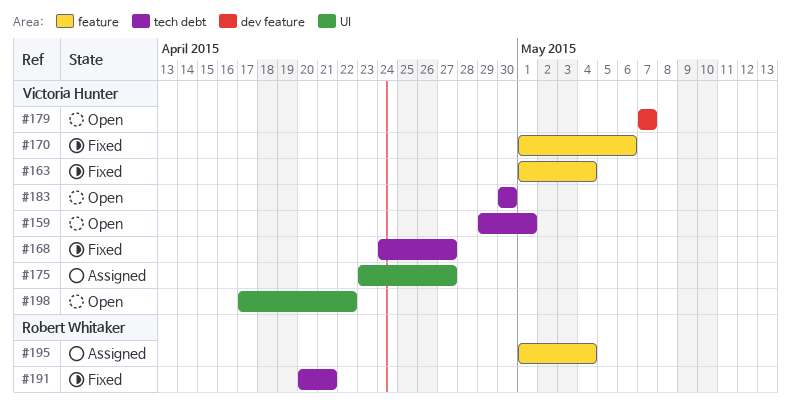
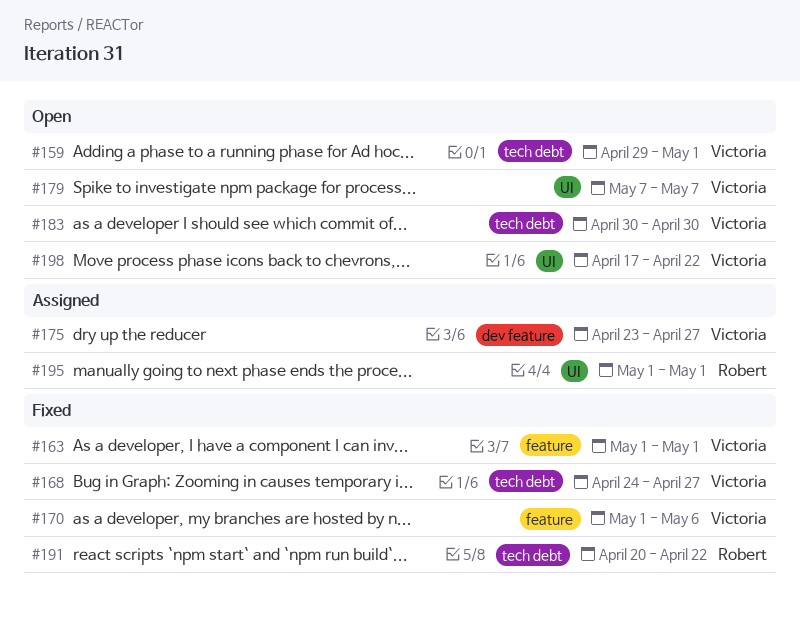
#163, due: May 4 -> May 1
#175, label: UI -> dev feature
#179, label: dev feature -> UI
#191, due: Apr 21 -> Apr 22
#195, label: feature -> UI
#195, due: May 4 -> May 1

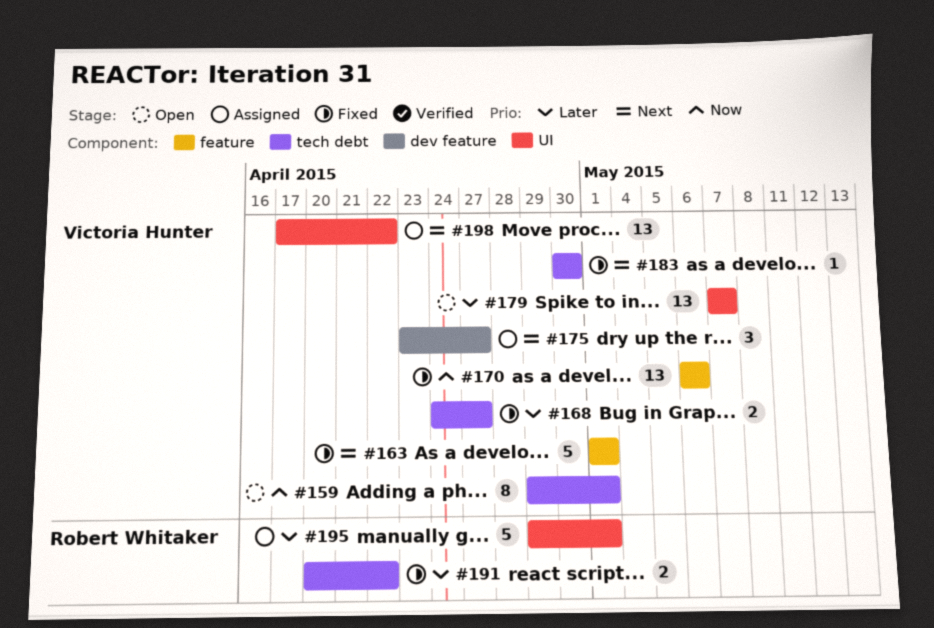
#170, start: May 1 -> May 6
#183, status: Open -> Fixed
#195, start: May 1 -> Apr 29
#198, status: Open -> Assigned

